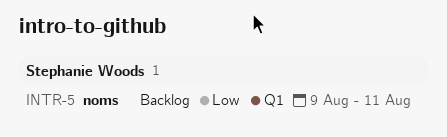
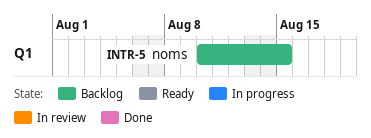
INTR-5, start: Aug 9 -> Aug 10
INTR-5, due: Aug 11 -> Aug 15

